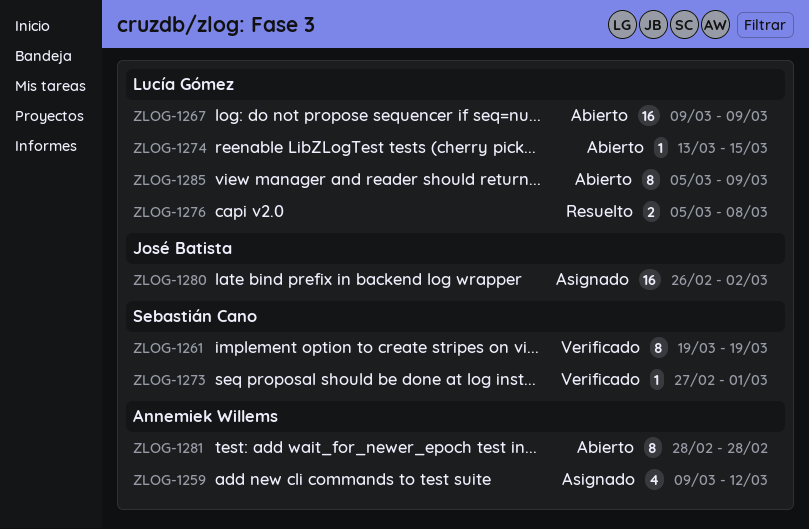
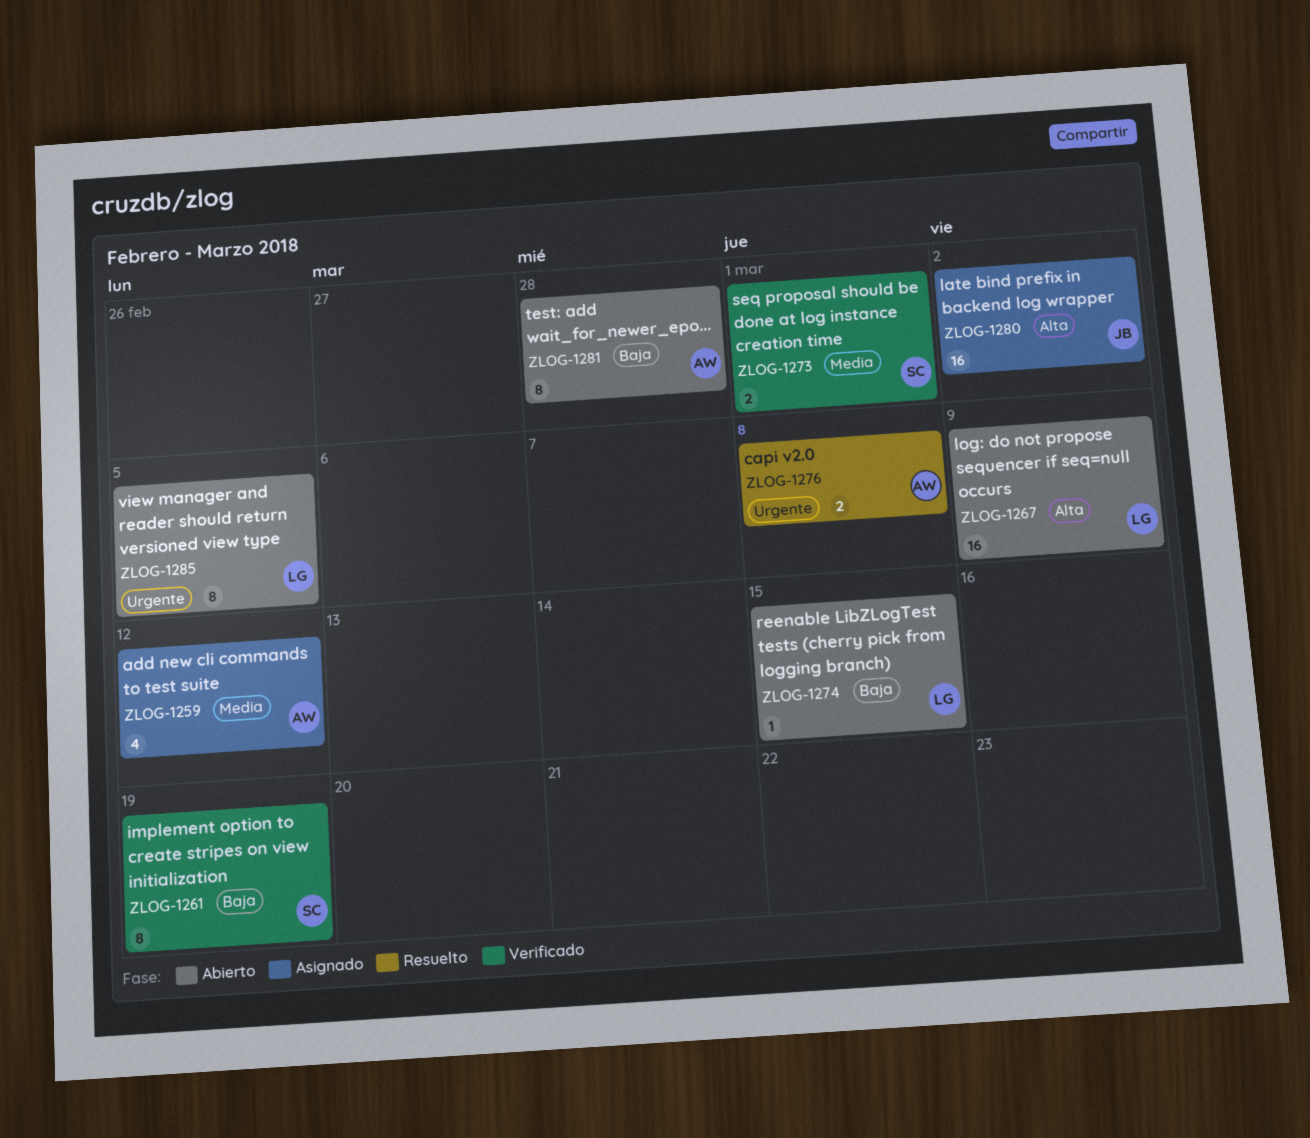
ZLOG-1273, estimate: 1 -> 2
ZLOG-1276, owner: Lucía Gómez -> Annemiek Willems
ZLOG-1285, due: Mar 9 -> Mar 5

